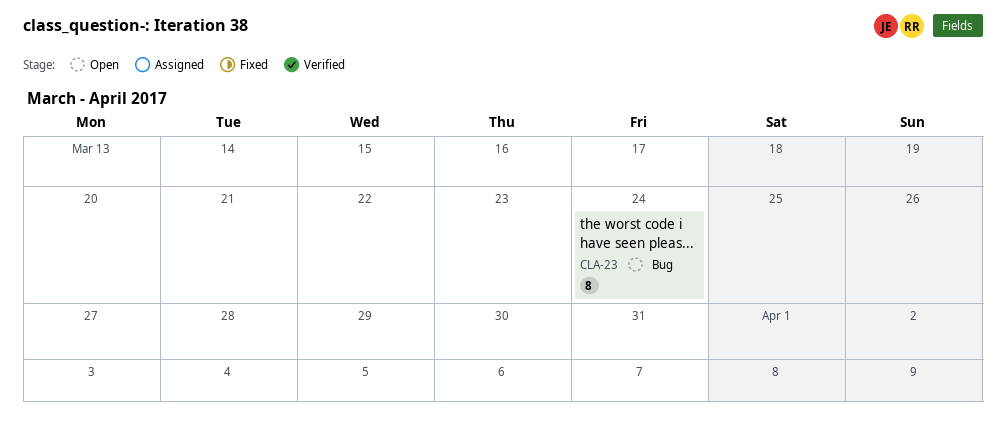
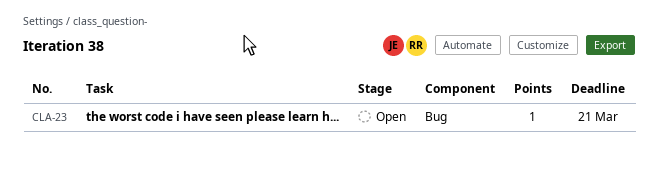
CLA-23, estimate: 8 -> 1
CLA-23, due: Mar 24 -> Mar 21

